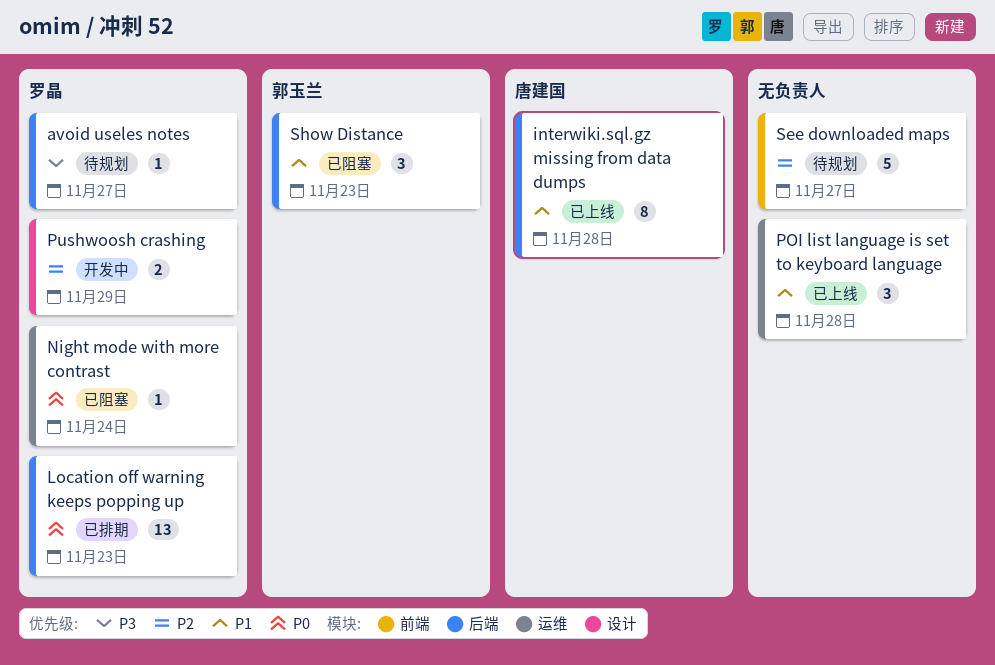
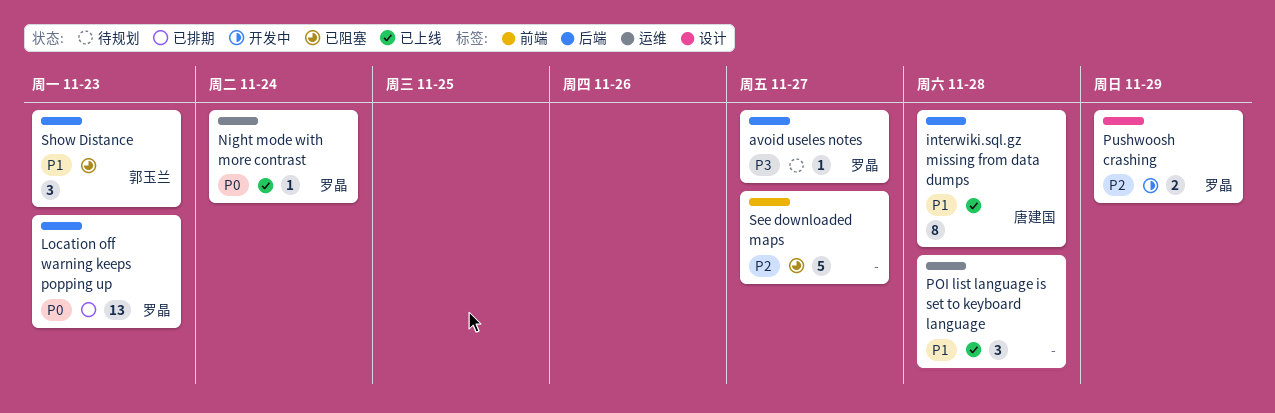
Night mode with more contrast, status: 已阻塞 -> 已上线
See downloaded maps, status: 待规划 -> 已阻塞

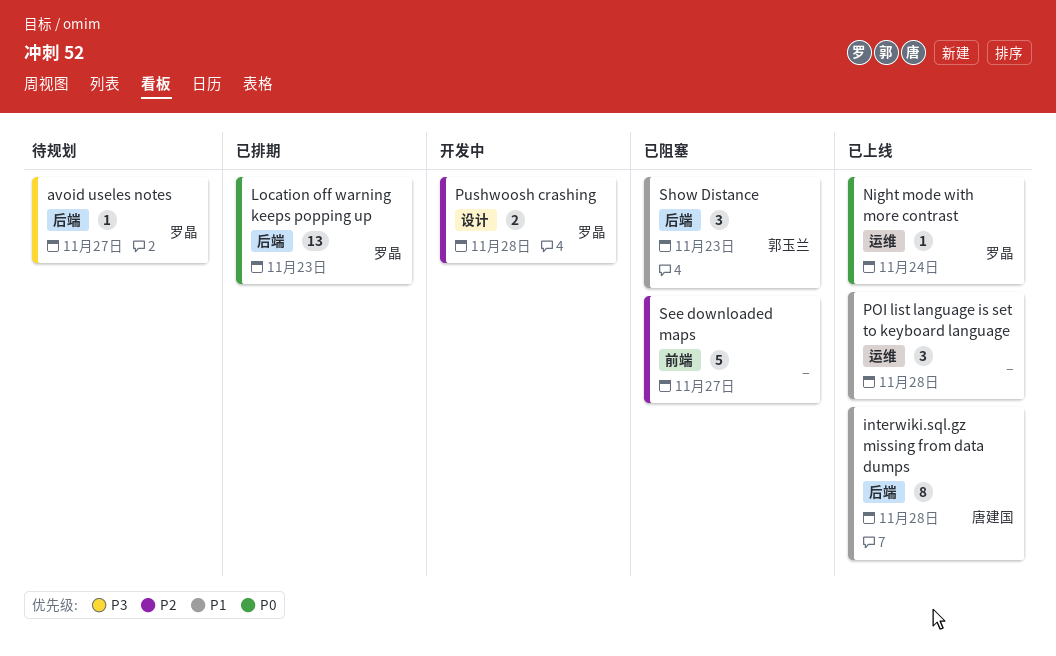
Pushwoosh crashing, due: Nov 29 -> Nov 28

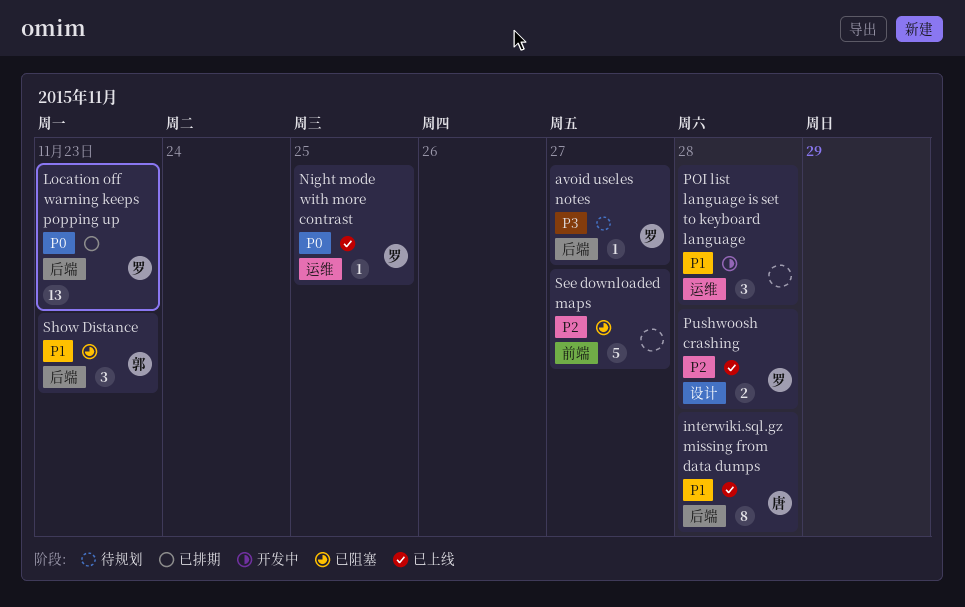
Night mode with more contrast, due: Nov 24 -> Nov 25
POI list language is set to keyboard language, status: 已上线 -> 开发中
Pushwoosh crashing, status: 开发中 -> 已上线

